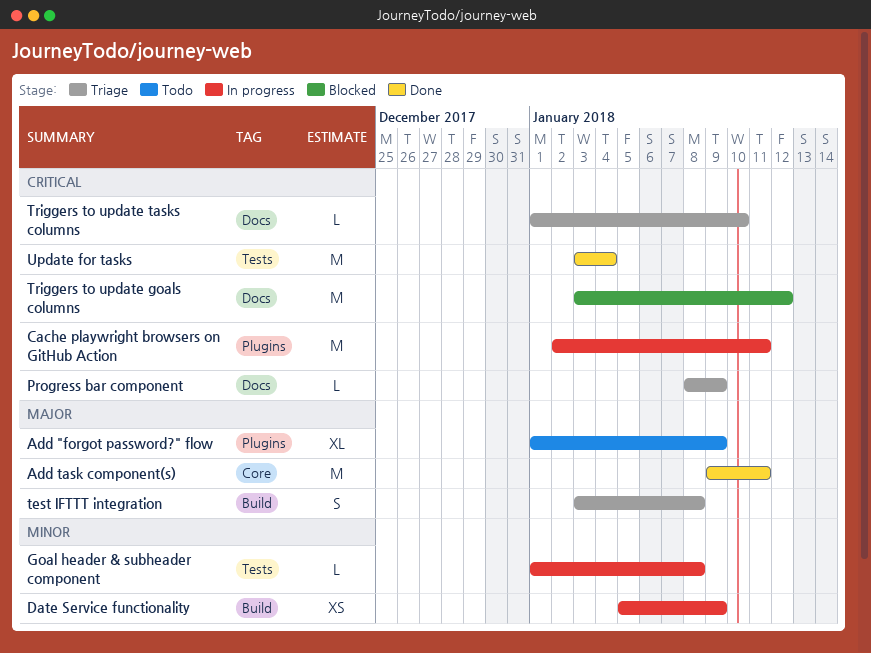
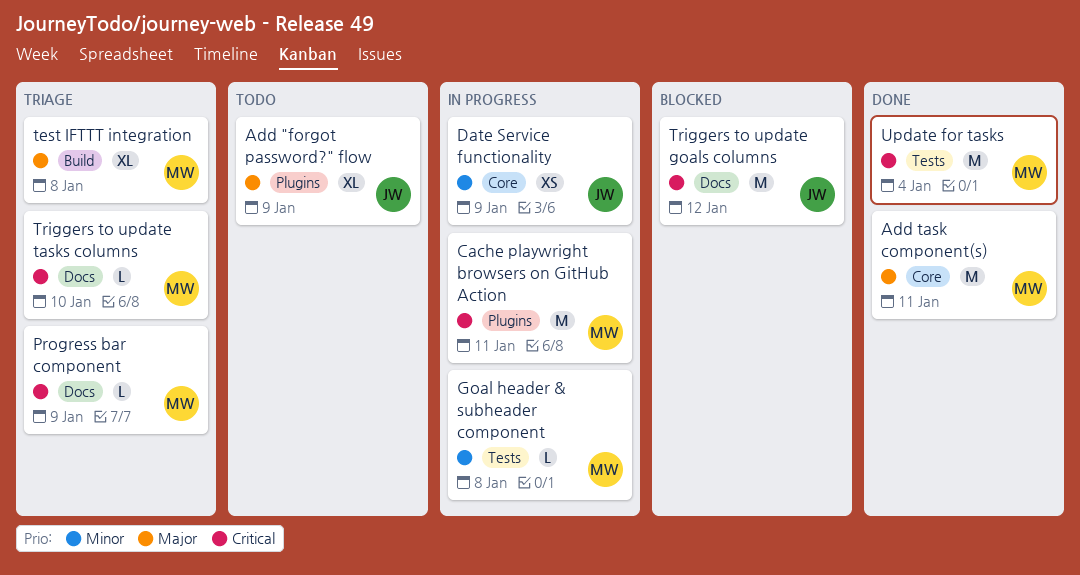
Date Service functionality, label: Build -> Core
test IFTTT integration, estimate: S -> XL

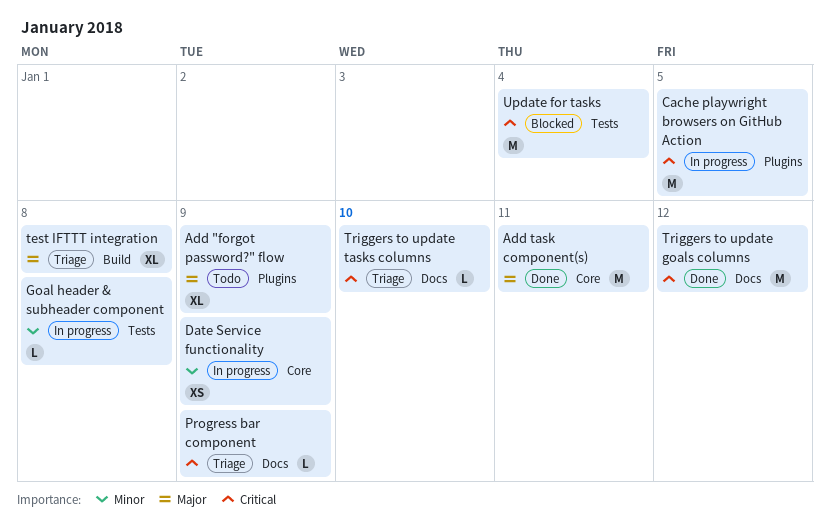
Cache playwright browsers on GitHub Action, due: Jan 11 -> Jan 5
Triggers to update goals columns, status: Blocked -> Done
Update for tasks, status: Done -> Blocked

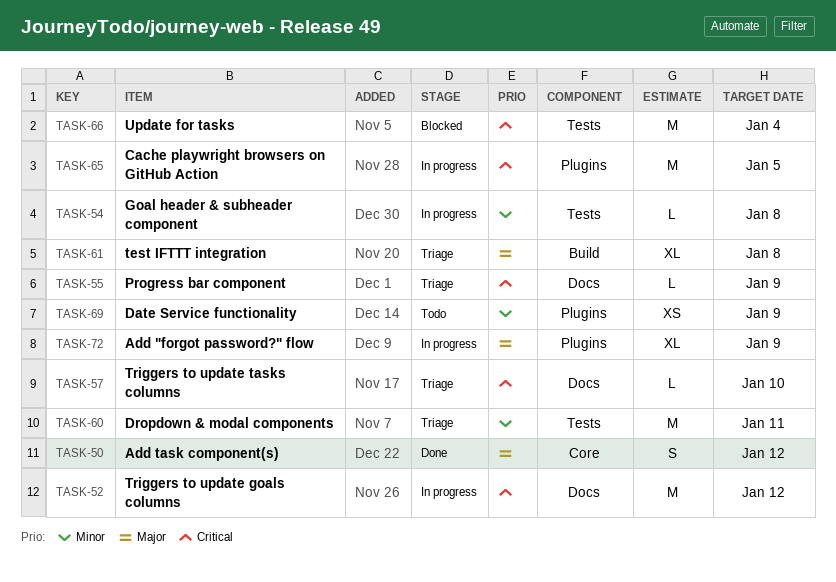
Add "forgot password?" flow, status: Todo -> In progress
Add task component(s), estimate: M -> S
Add task component(s), due: Jan 11 -> Jan 12
Date Service functionality, status: In progress -> Todo
Date Service functionality, label: Core -> Plugins
Dropdown & modal components: none -> present
Triggers to update goals columns, status: Done -> In progress

